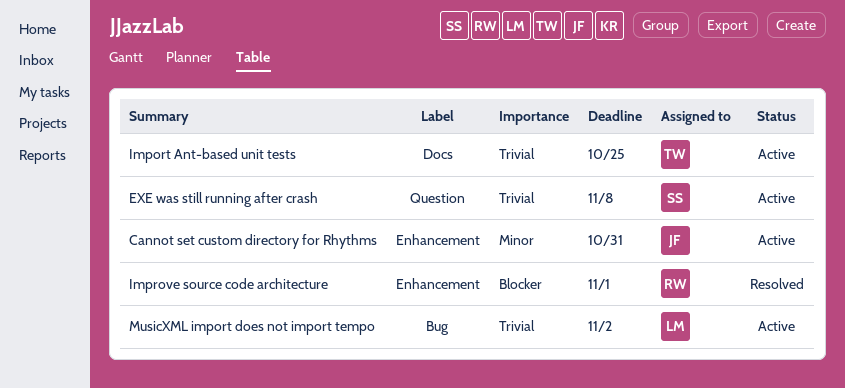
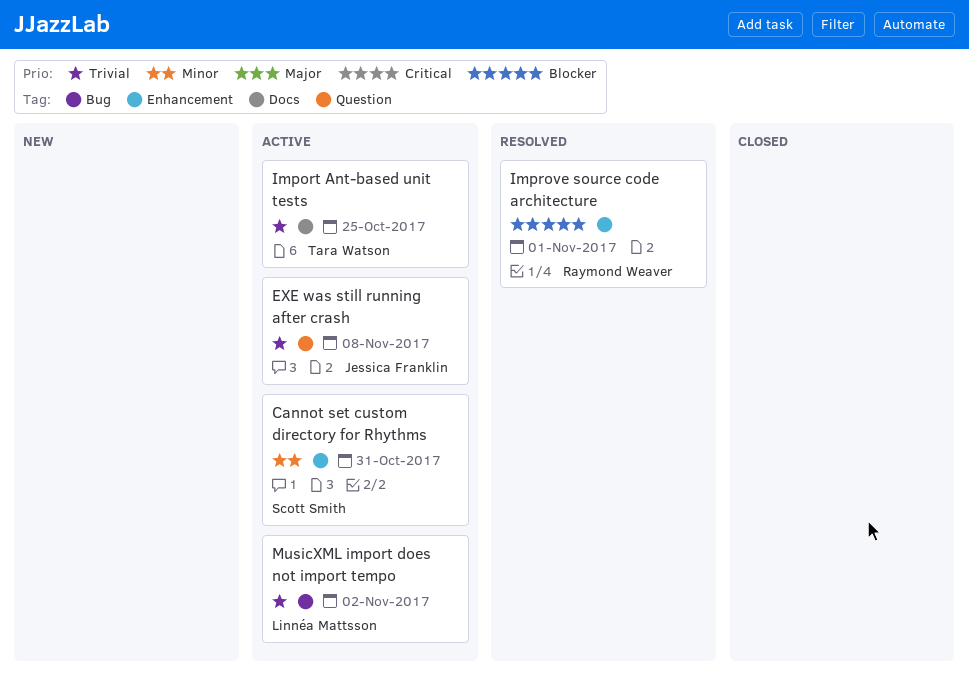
Cannot set custom directory for Rhythms, owner: Jessica Franklin -> Scott Smith
EXE was still running after crash, owner: Scott Smith -> Jessica Franklin

